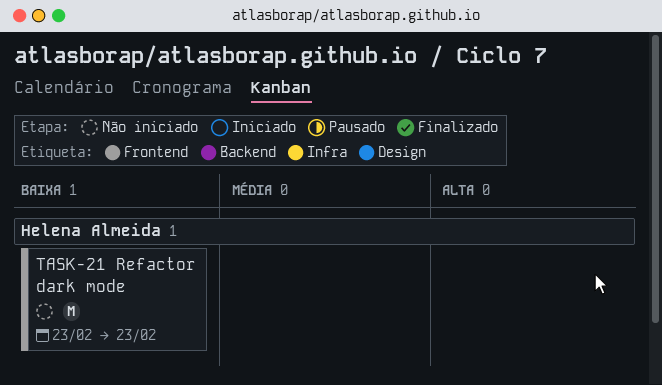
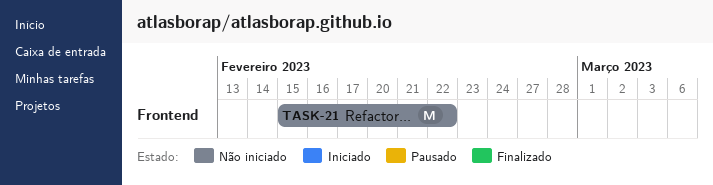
TASK-21, start: Feb 23 -> Feb 15
TASK-21, due: Feb 23 -> Feb 22

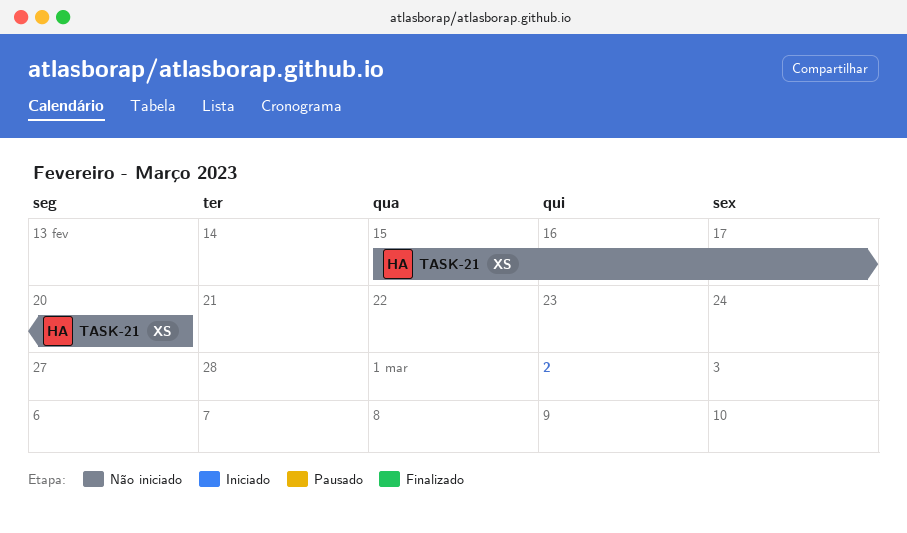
TASK-21, estimate: M -> XS
TASK-21, due: Feb 22 -> Feb 20

